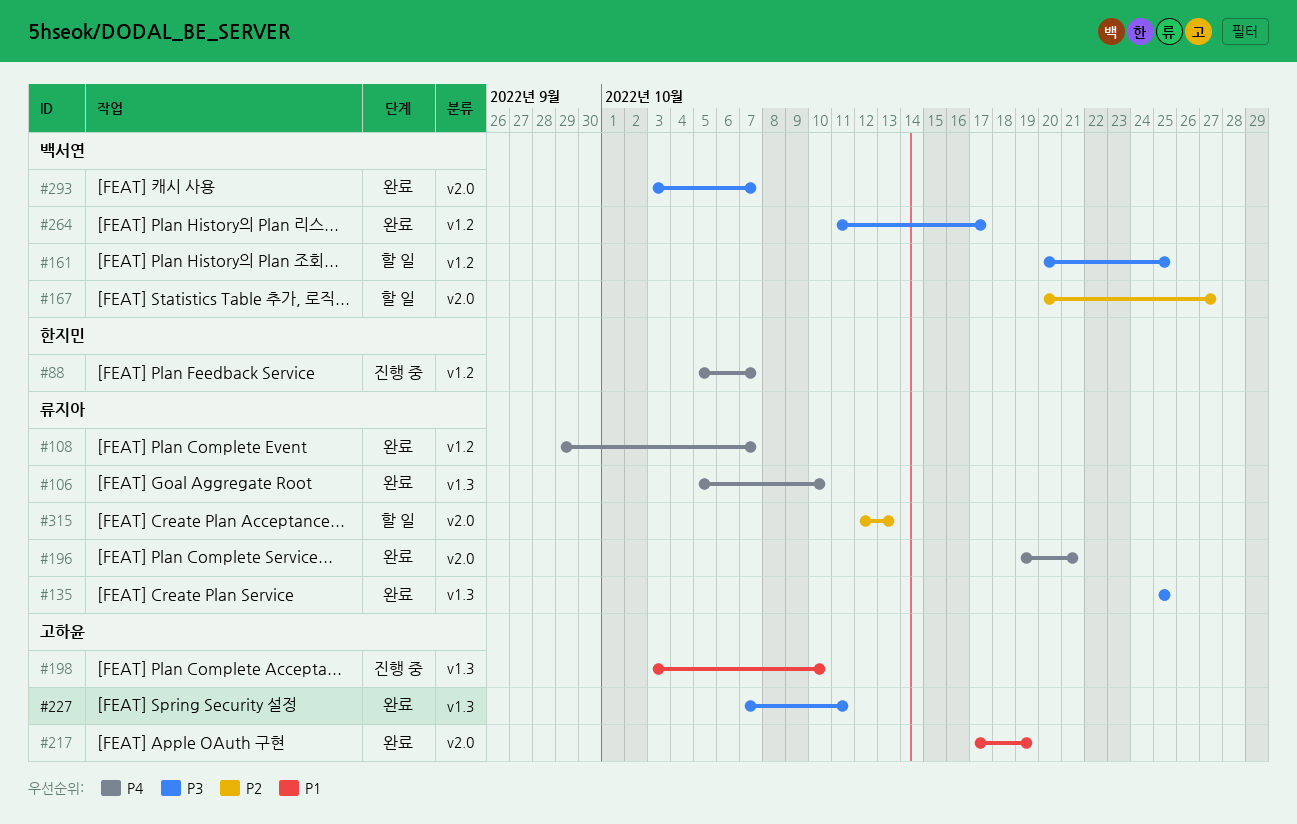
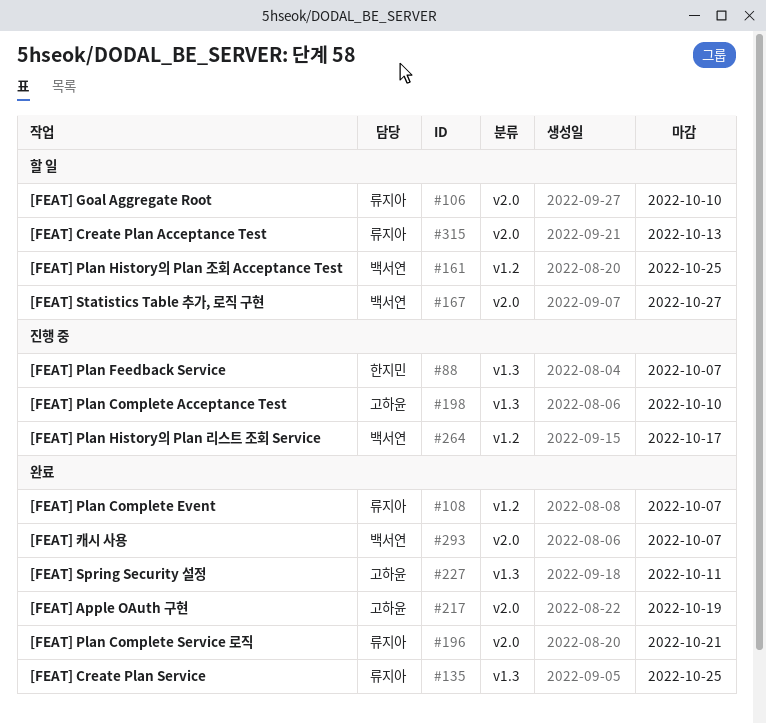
#88, label: v1.2 -> v1.3
#106, status: 완료 -> 할 일
#106, label: v1.3 -> v2.0
#264, status: 완료 -> 진행 중

